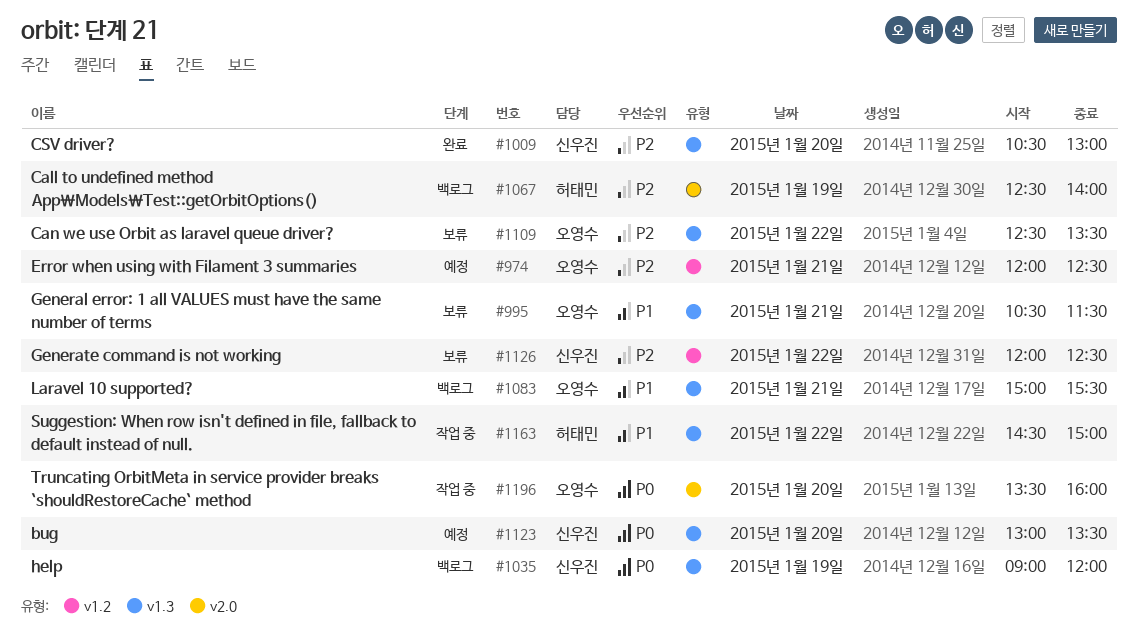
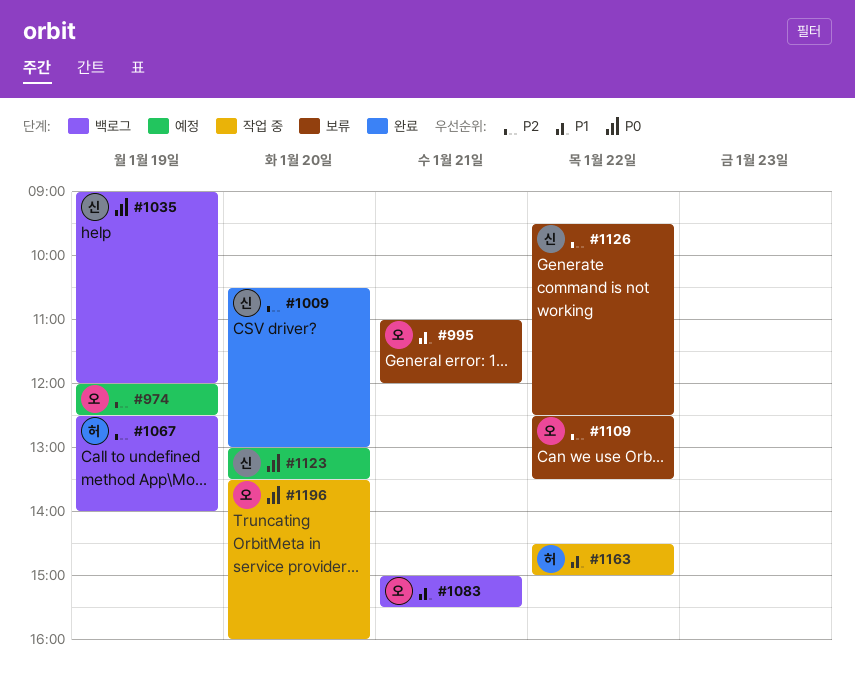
#974, day: Jan 21 -> Jan 19
#995, begins: 10:30 -> 11:00
#995, ends: 11:30 -> 12:00
#1126, begins: 12:00 -> 09:30

